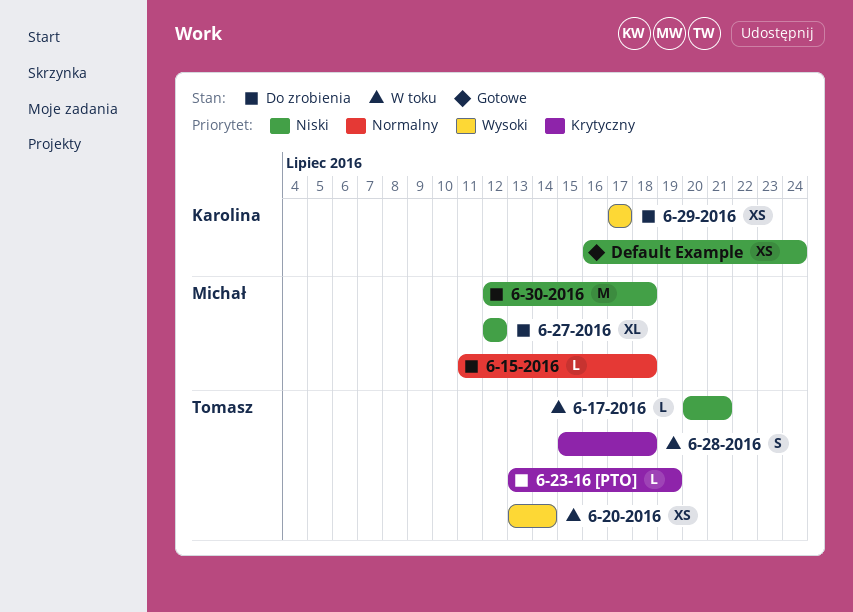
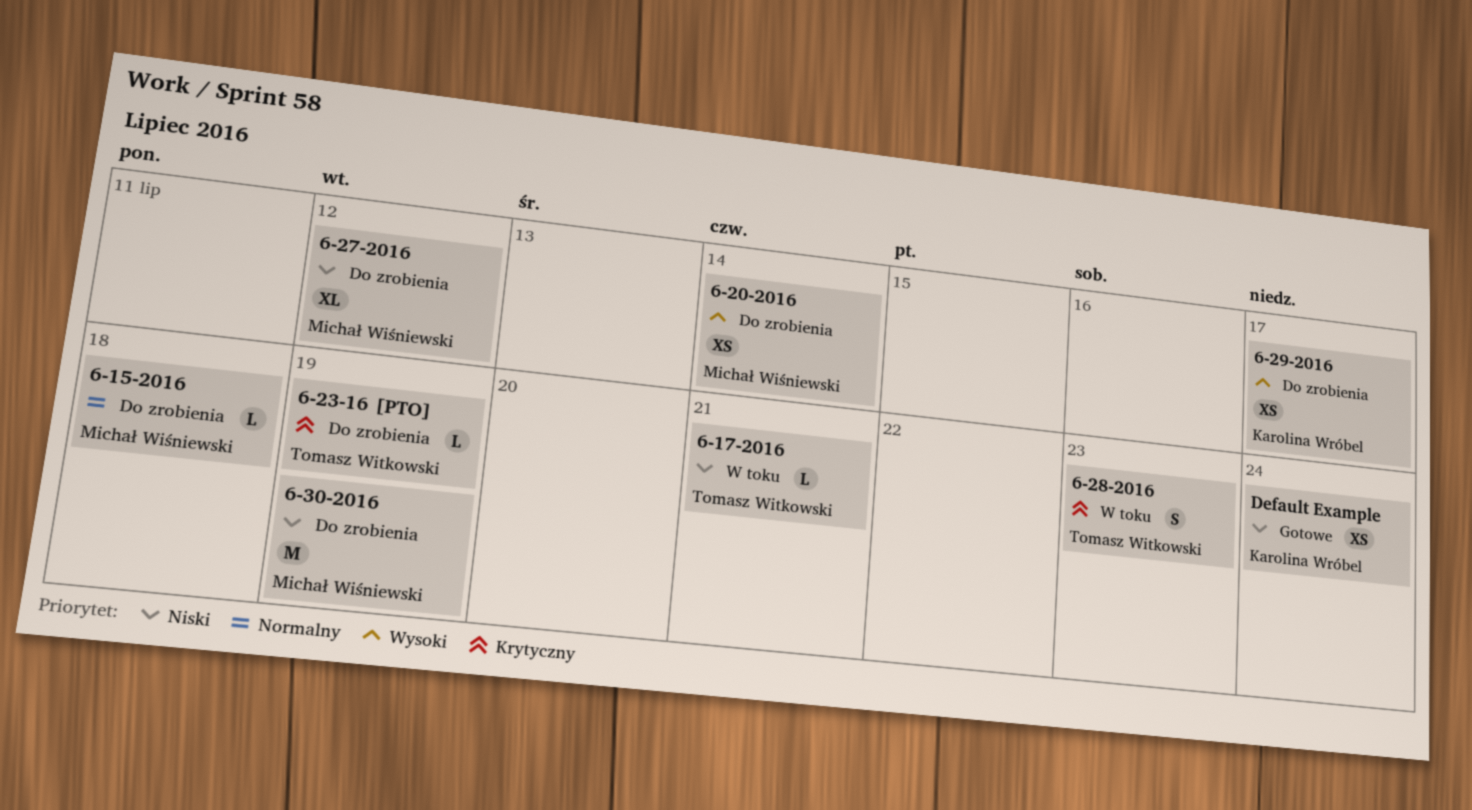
6-20-2016, status: W toku -> Do zrobienia
6-20-2016, owner: Tomasz Witkowski -> Michał Wiśniewski
6-28-2016, due: Jul 18 -> Jul 23
6-30-2016, due: Jul 18 -> Jul 19

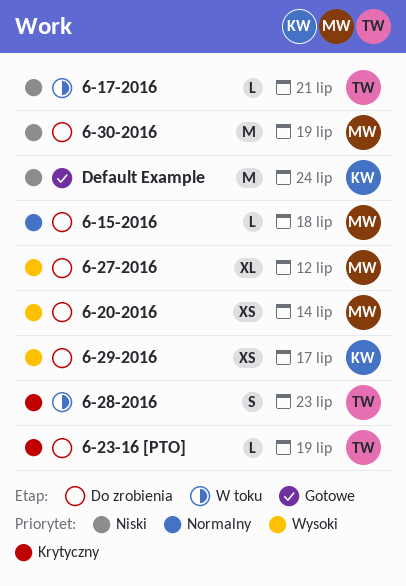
6-27-2016, priority: Niski -> Wysoki
Default Example, estimate: XS -> M

